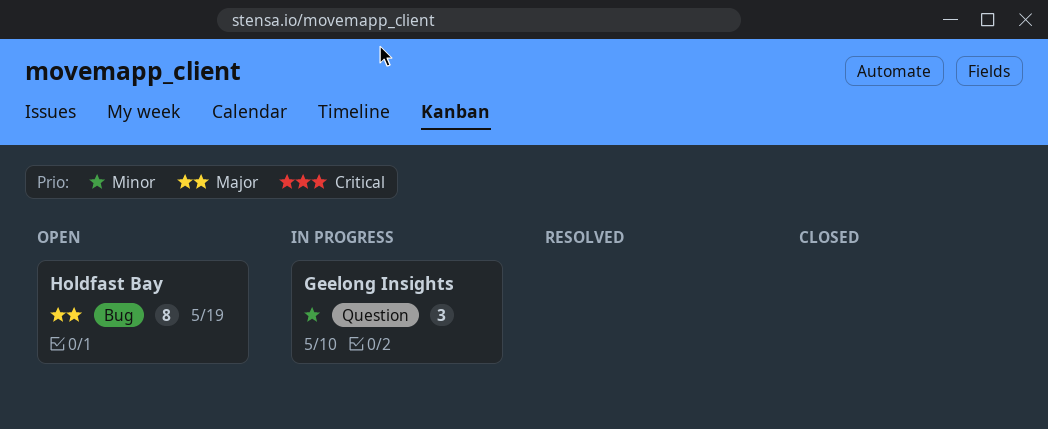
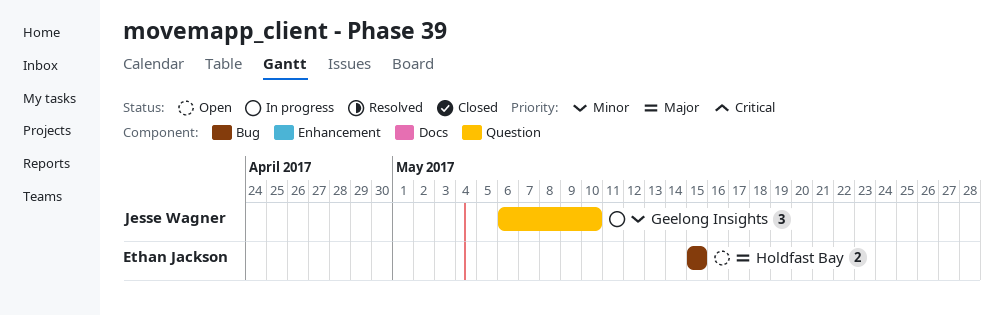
Holdfast Bay, estimate: 8 -> 2
Holdfast Bay, due: May 19 -> May 15

